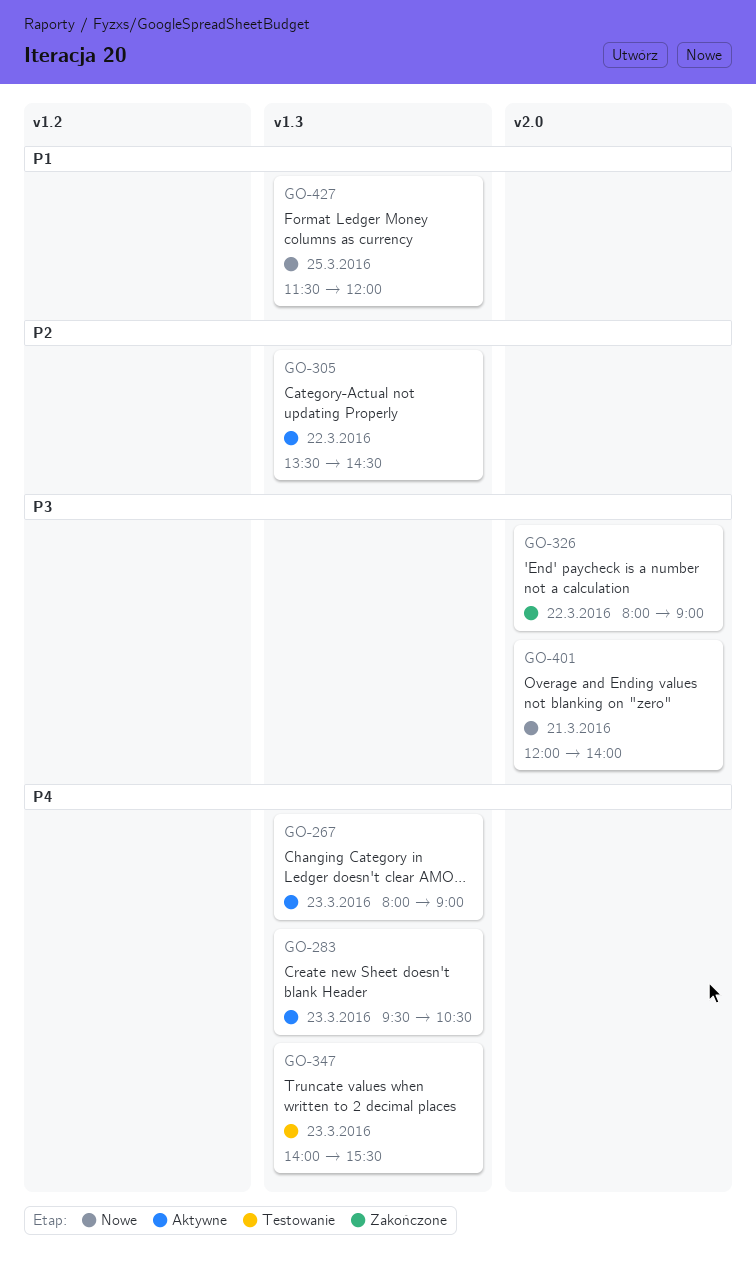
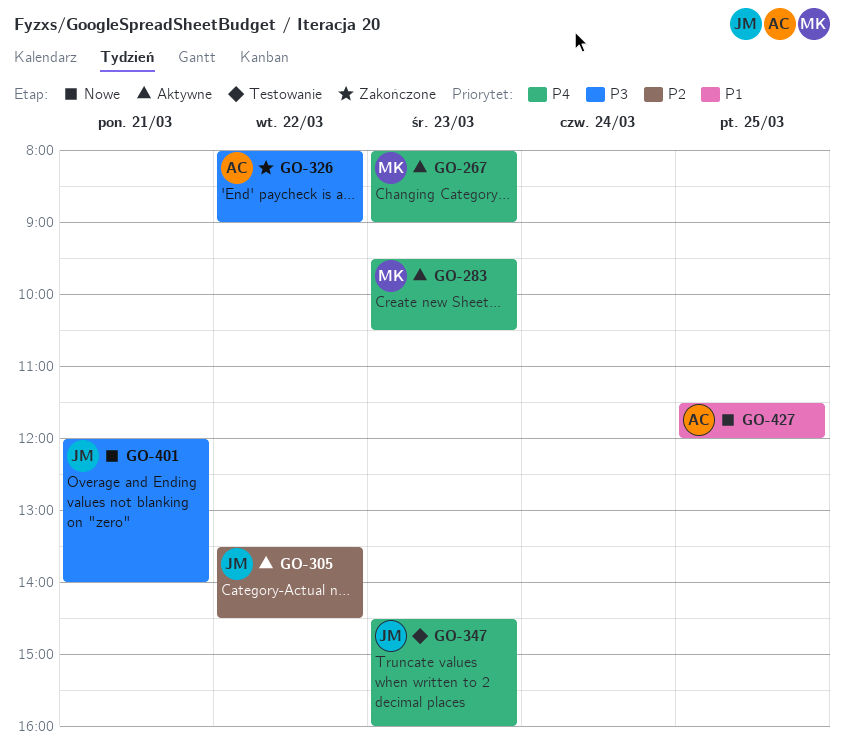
GO-347, begins: 14:00 -> 14:30
GO-347, ends: 15:30 -> 16:00

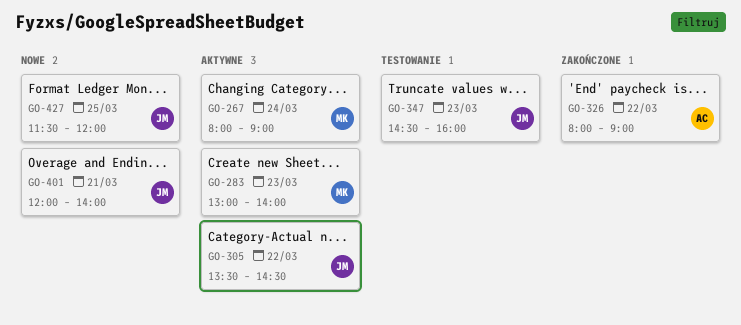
GO-267, day: Mar 23 -> Mar 24
GO-283, begins: 09:30 -> 13:00
GO-283, ends: 10:30 -> 14:00
GO-427, owner: AC -> JM

